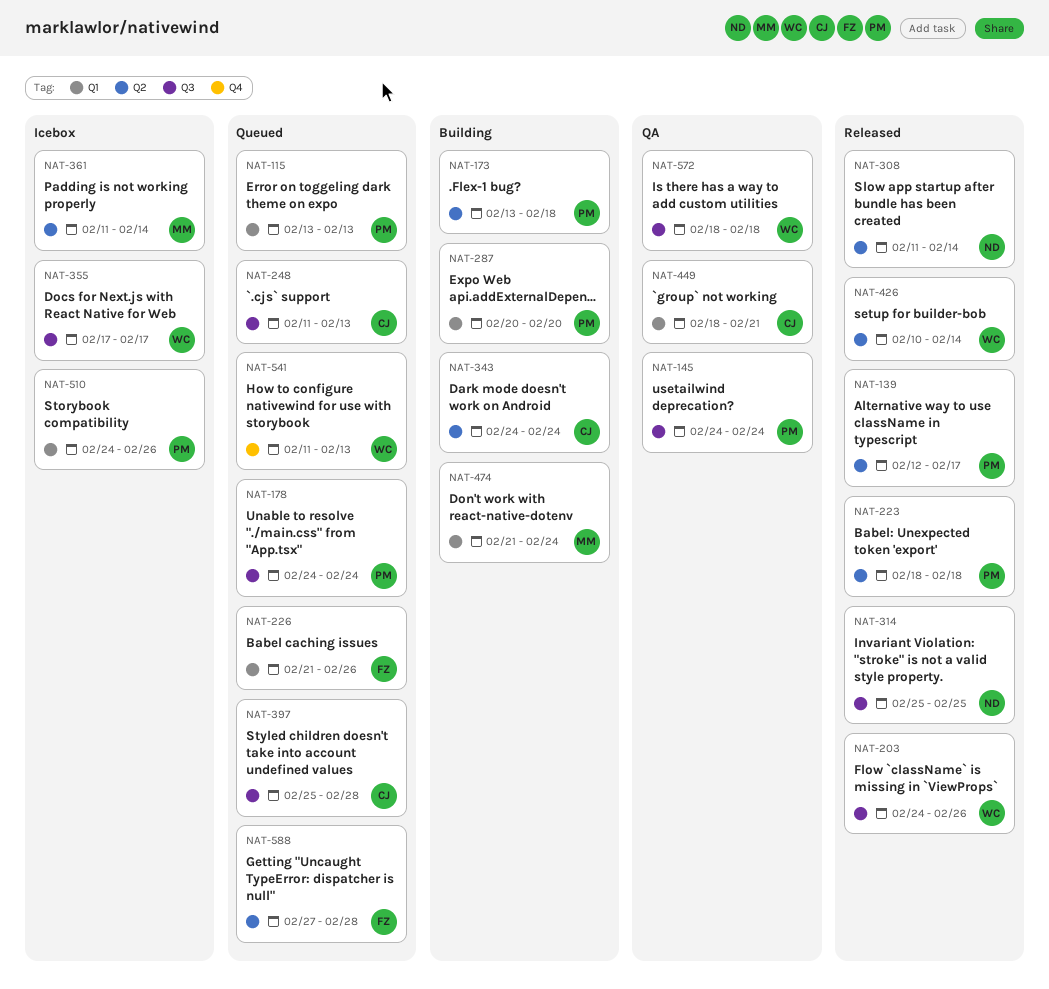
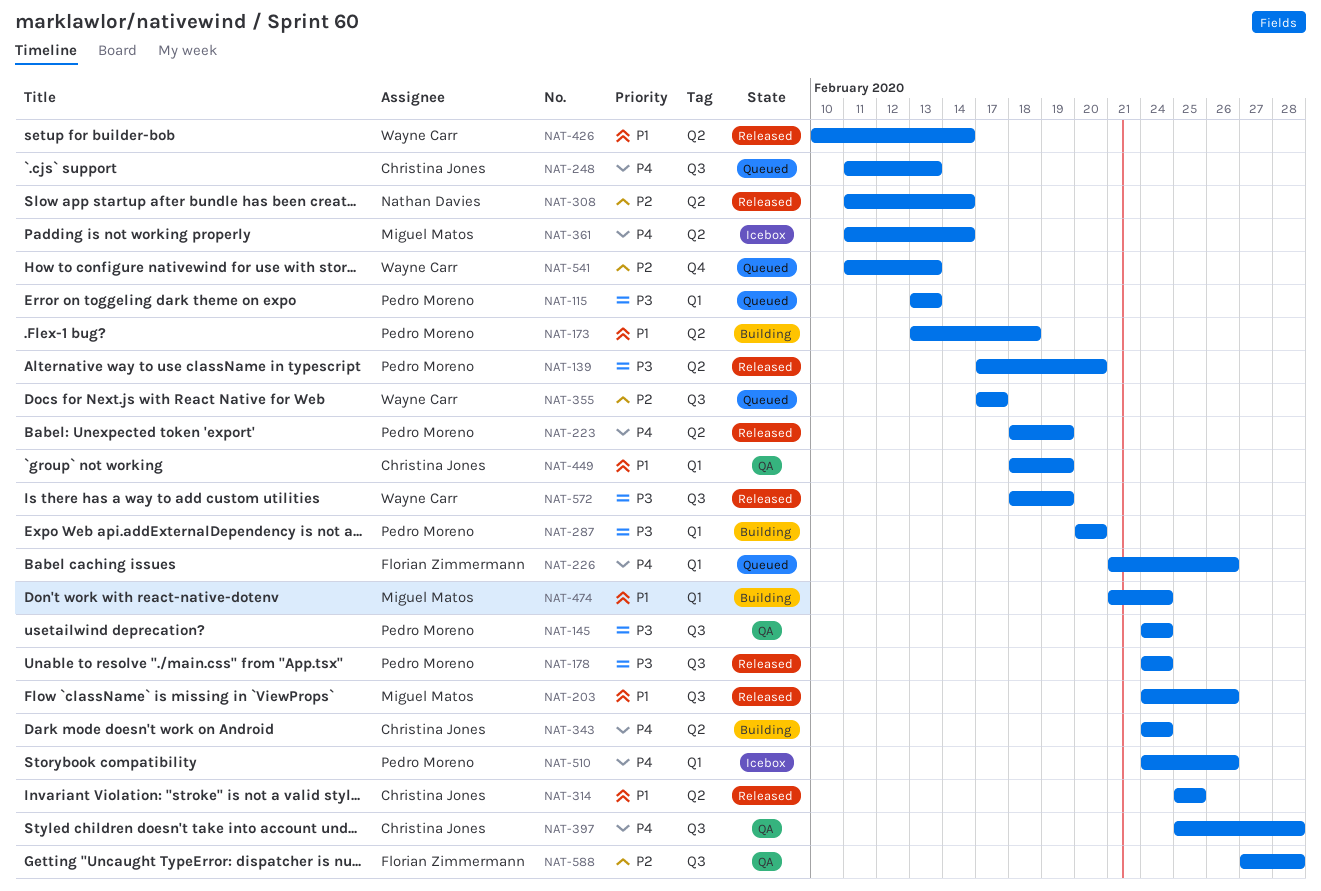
NAT-139, start: Feb 12 -> Feb 17
NAT-139, due: Feb 17 -> Feb 20
NAT-178, status: Queued -> Released
NAT-203, owner: Wayne Carr -> Miguel Matos
NAT-223, due: Feb 18 -> Feb 19
NAT-314, owner: Nathan Davies -> Christina Jones
NAT-314, label: Q3 -> Q2
NAT-355, status: Icebox -> Queued
NAT-397, status: Queued -> QA
NAT-449, due: Feb 21 -> Feb 19
NAT-572, status: QA -> Released
NAT-572, due: Feb 18 -> Feb 19
NAT-588, status: Queued -> QA
NAT-588, label: Q2 -> Q3

